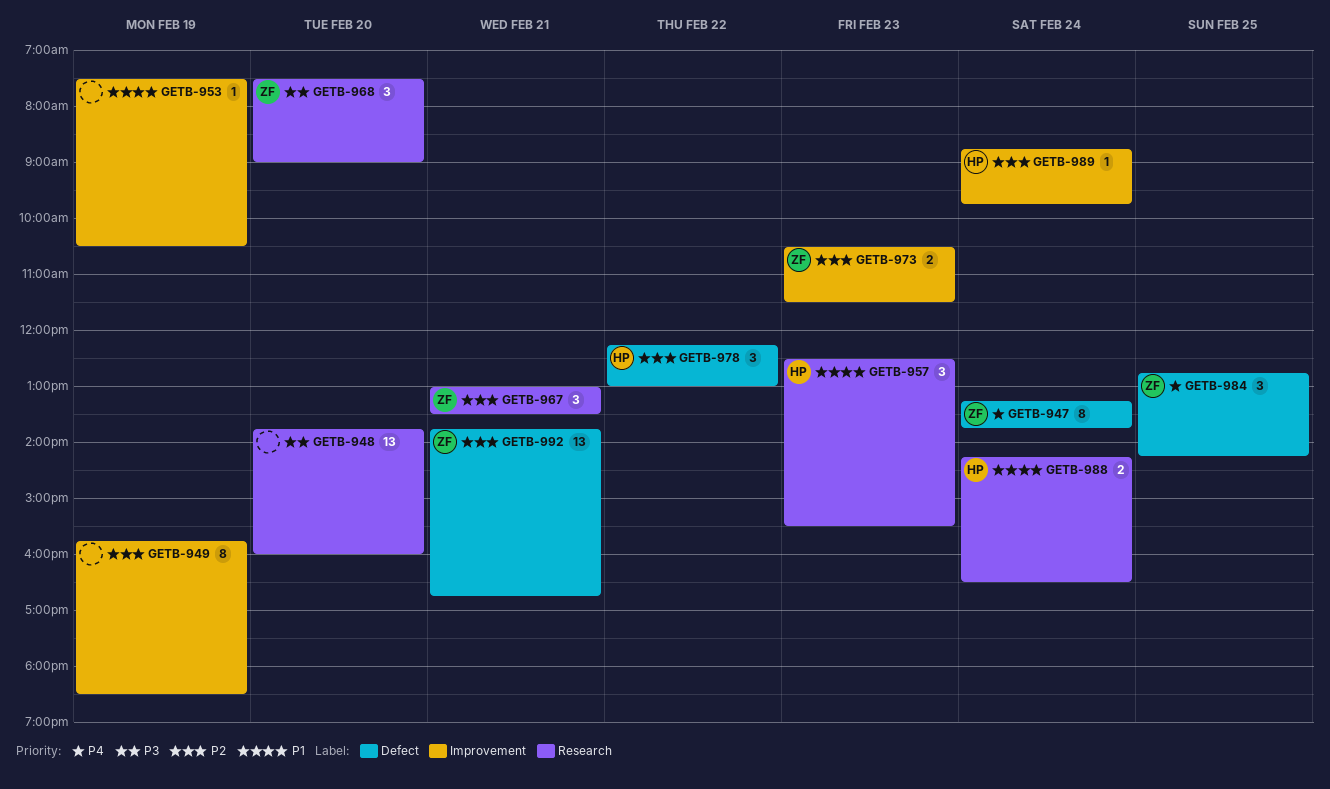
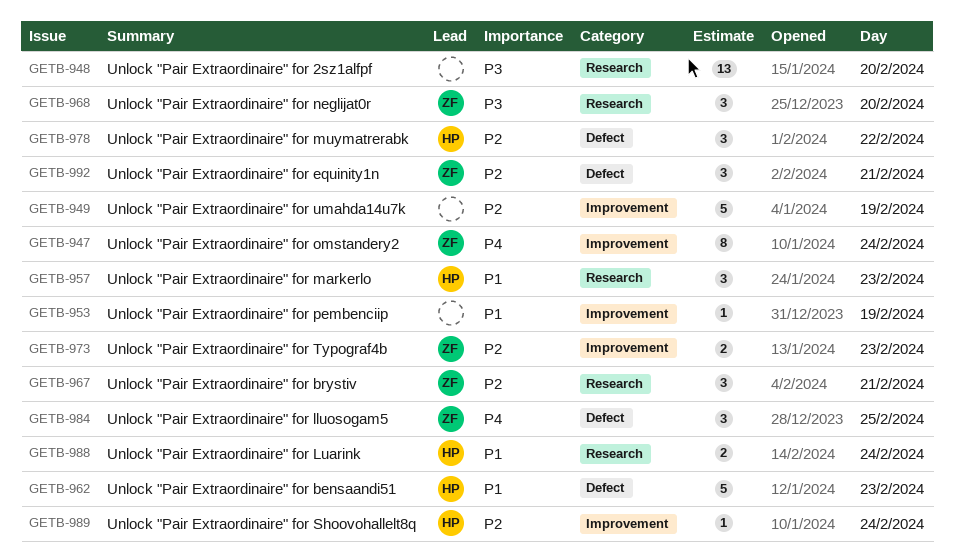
GETB-947, label: Defect -> Improvement
GETB-949, estimate: 8 -> 5
GETB-962: none -> present
GETB-992, estimate: 13 -> 3

